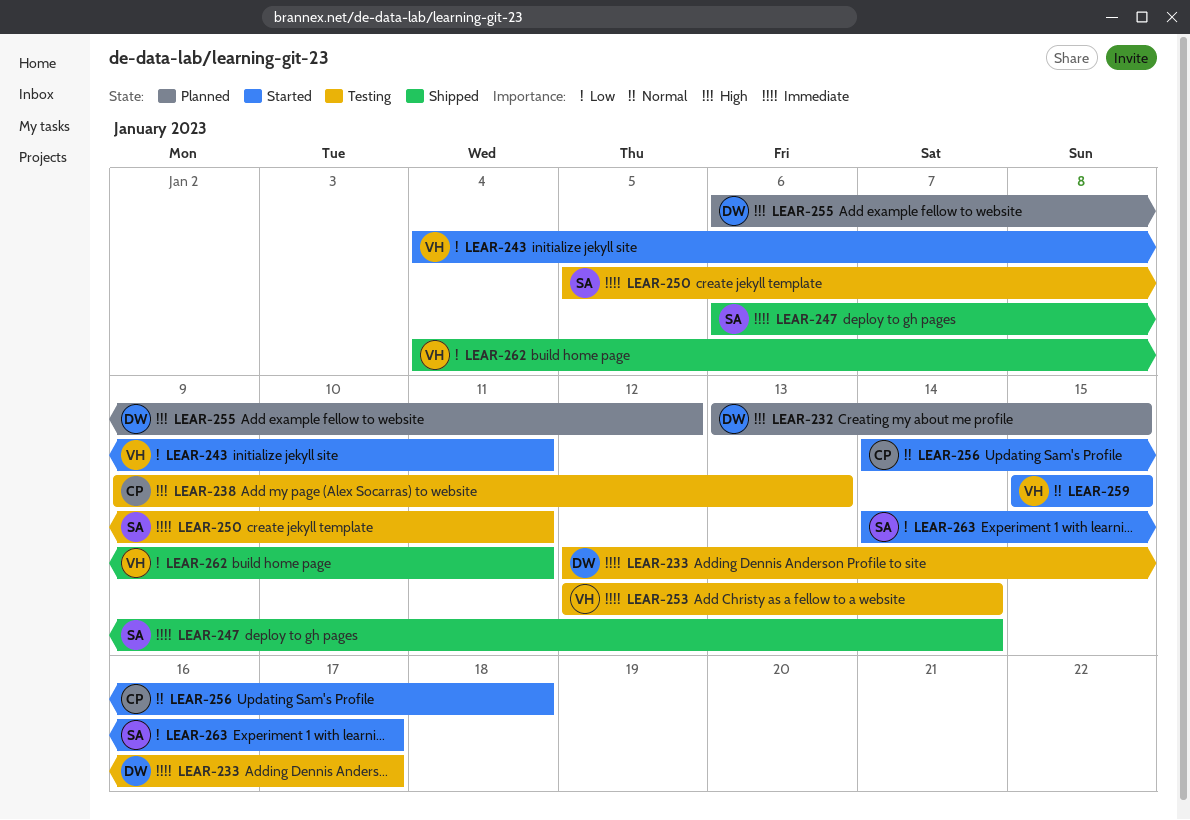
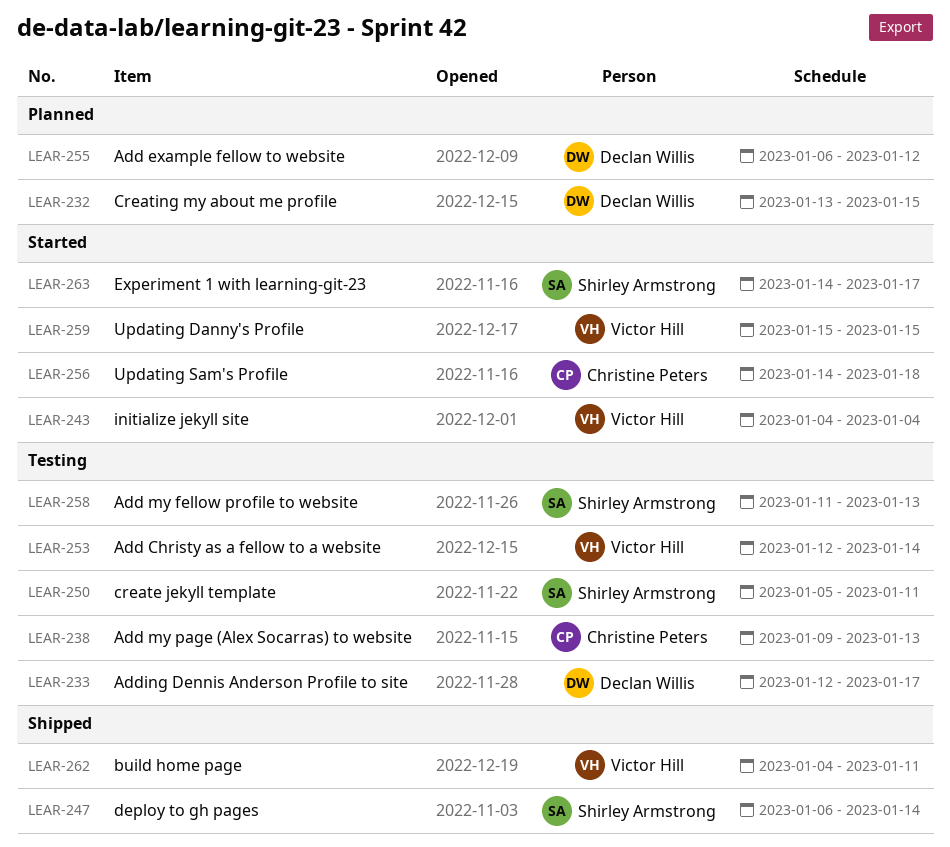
LEAR-243, due: Jan 11 -> Jan 4
LEAR-258: none -> present

